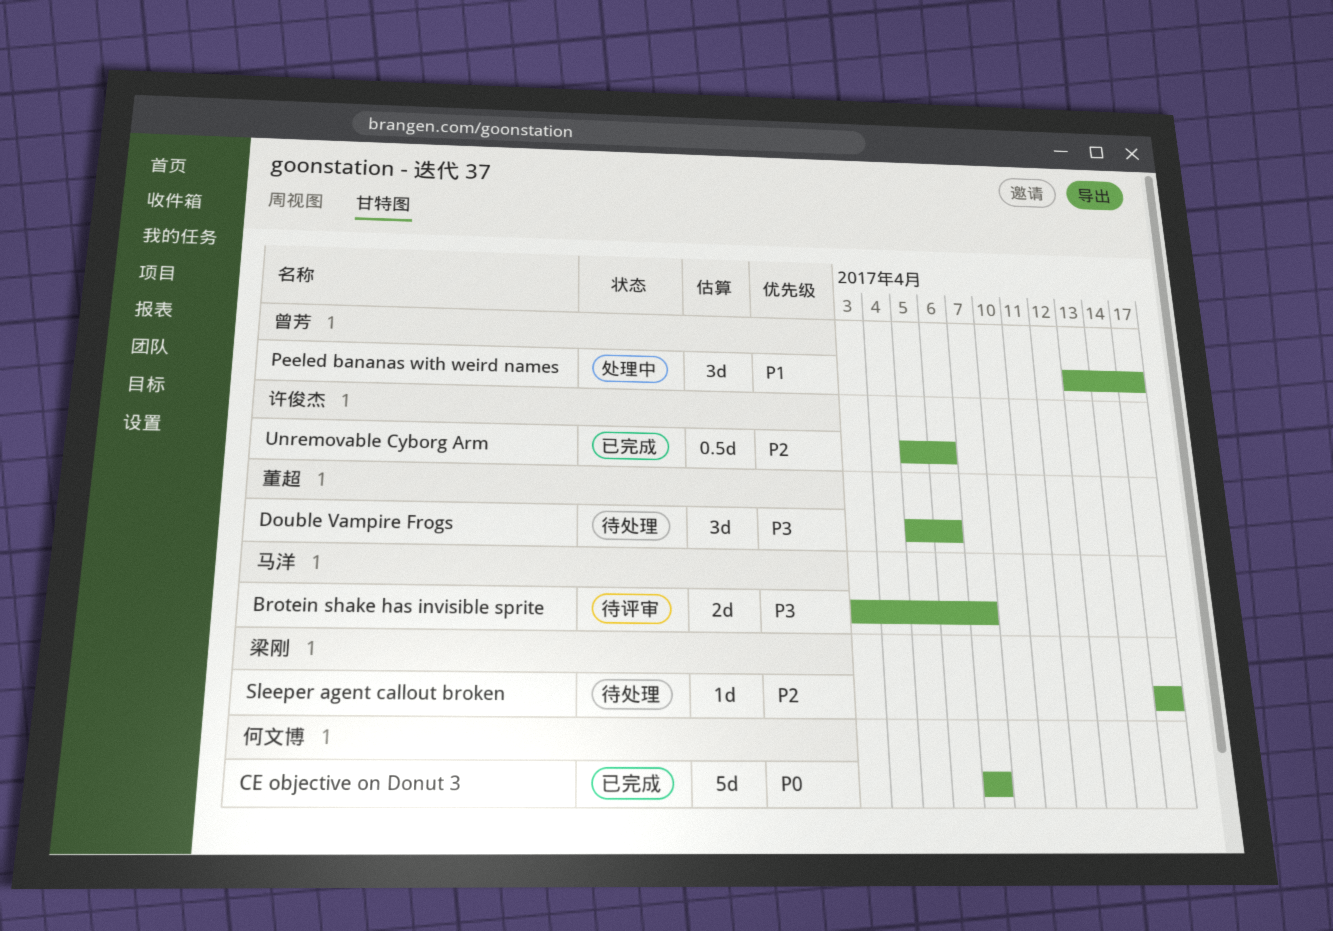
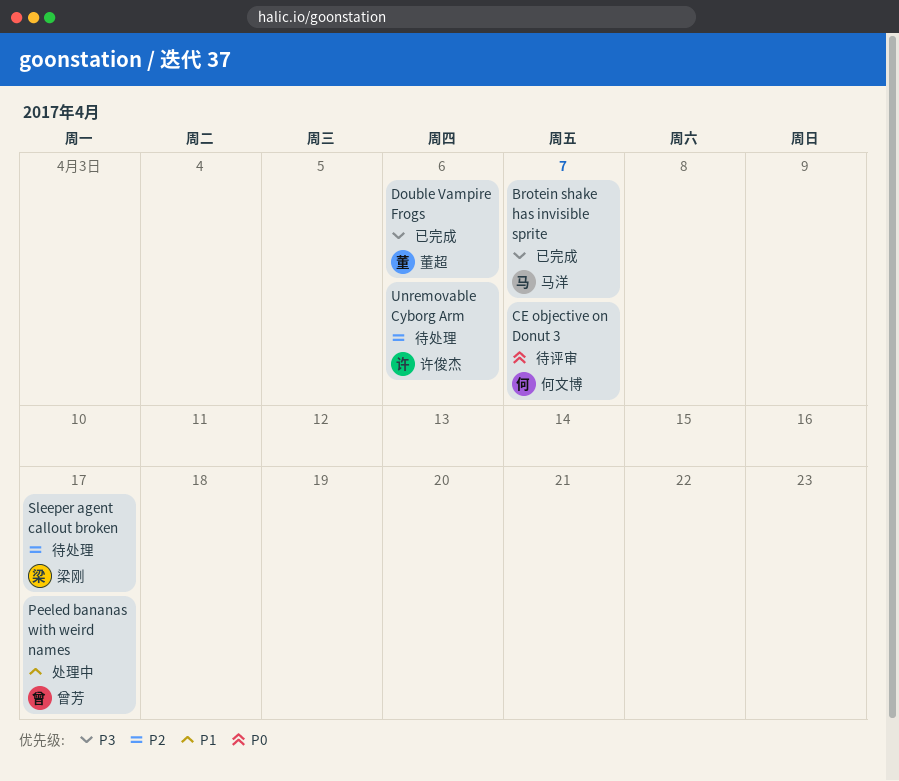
Brotein shake has invisible sprite, status: 待评审 -> 已完成
CE objective on Donut 3, status: 已完成 -> 待评审
Double Vampire Frogs, status: 待处理 -> 已完成
Unremovable Cyborg Arm, status: 已完成 -> 待处理

